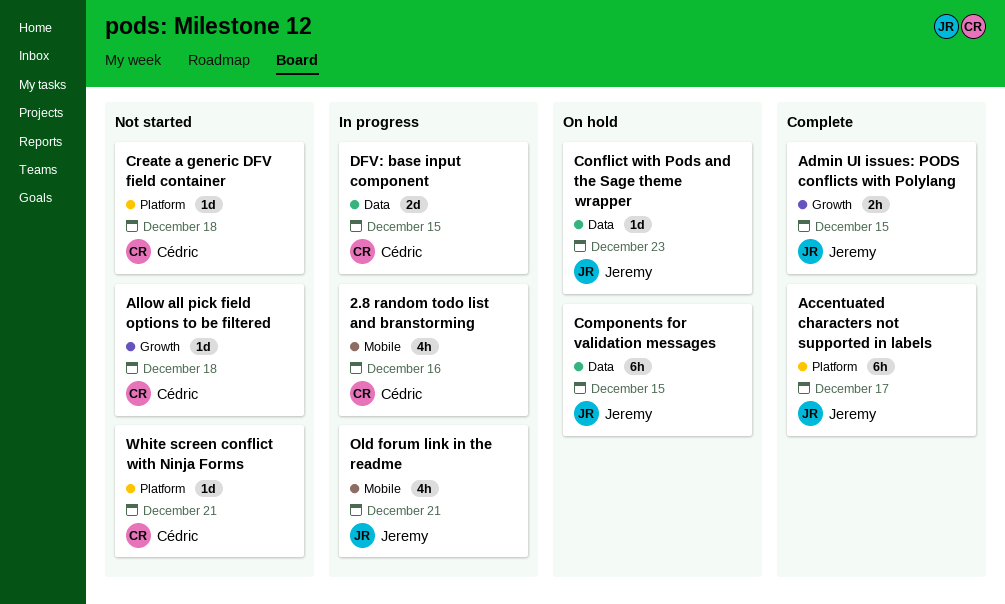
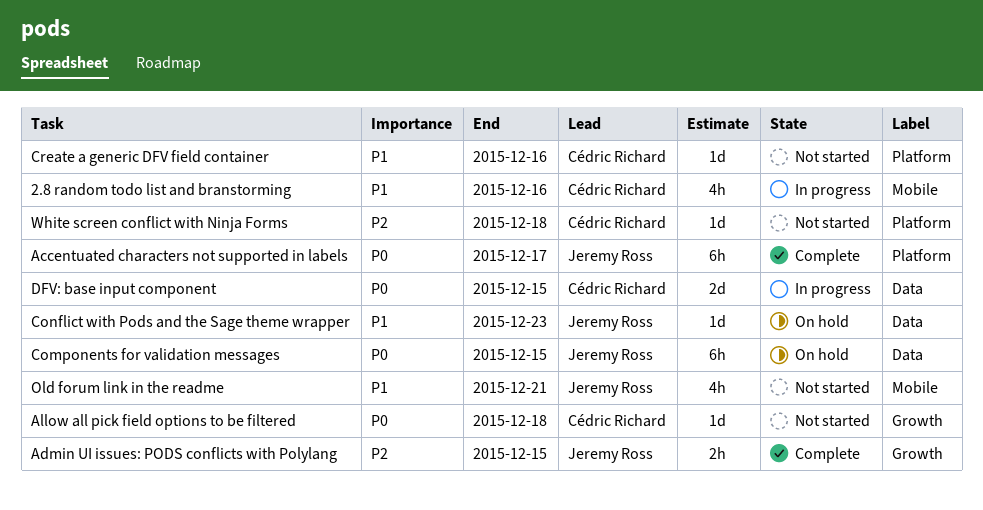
Create a generic DFV field container, due: Dec 18 -> Dec 16
Old forum link in the readme, status: In progress -> Not started
White screen conflict with Ninja Forms, due: Dec 21 -> Dec 18

